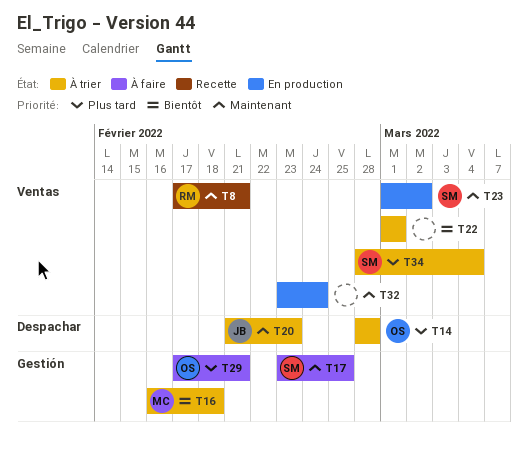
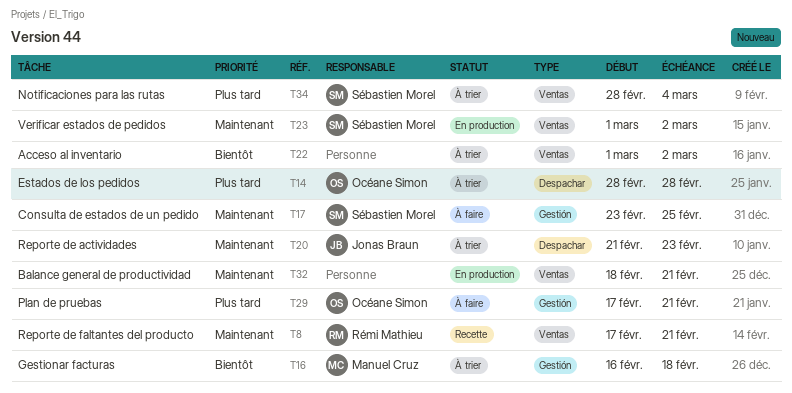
T22, due: Mar 1 -> Mar 2
T32, start: Feb 23 -> Feb 18
T32, due: Feb 24 -> Feb 21

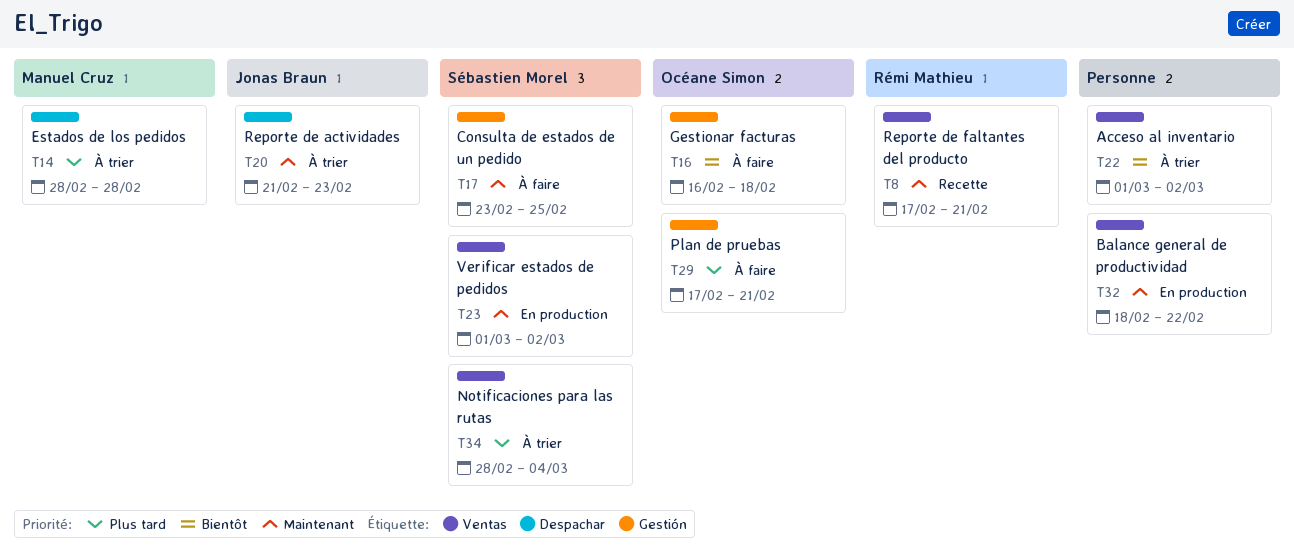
T14, owner: Océane Simon -> Manuel Cruz
T16, status: À trier -> À faire
T16, owner: Manuel Cruz -> Océane Simon
T32, due: Feb 21 -> Feb 22

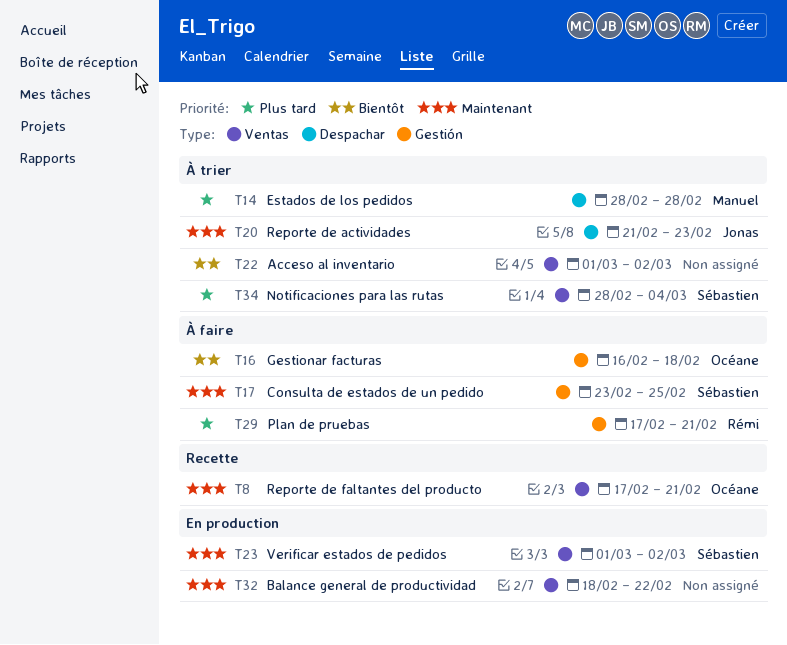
T8, owner: Rémi Mathieu -> Océane Simon
T29, owner: Océane Simon -> Rémi Mathieu

